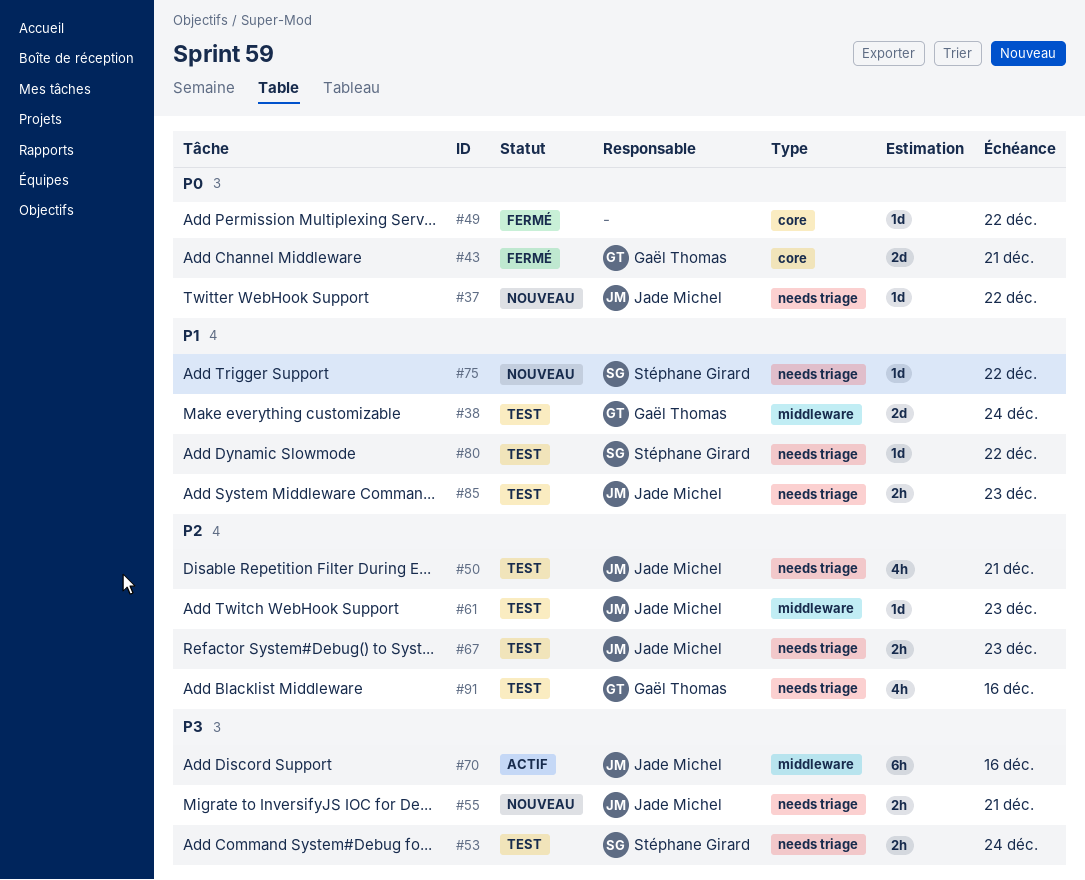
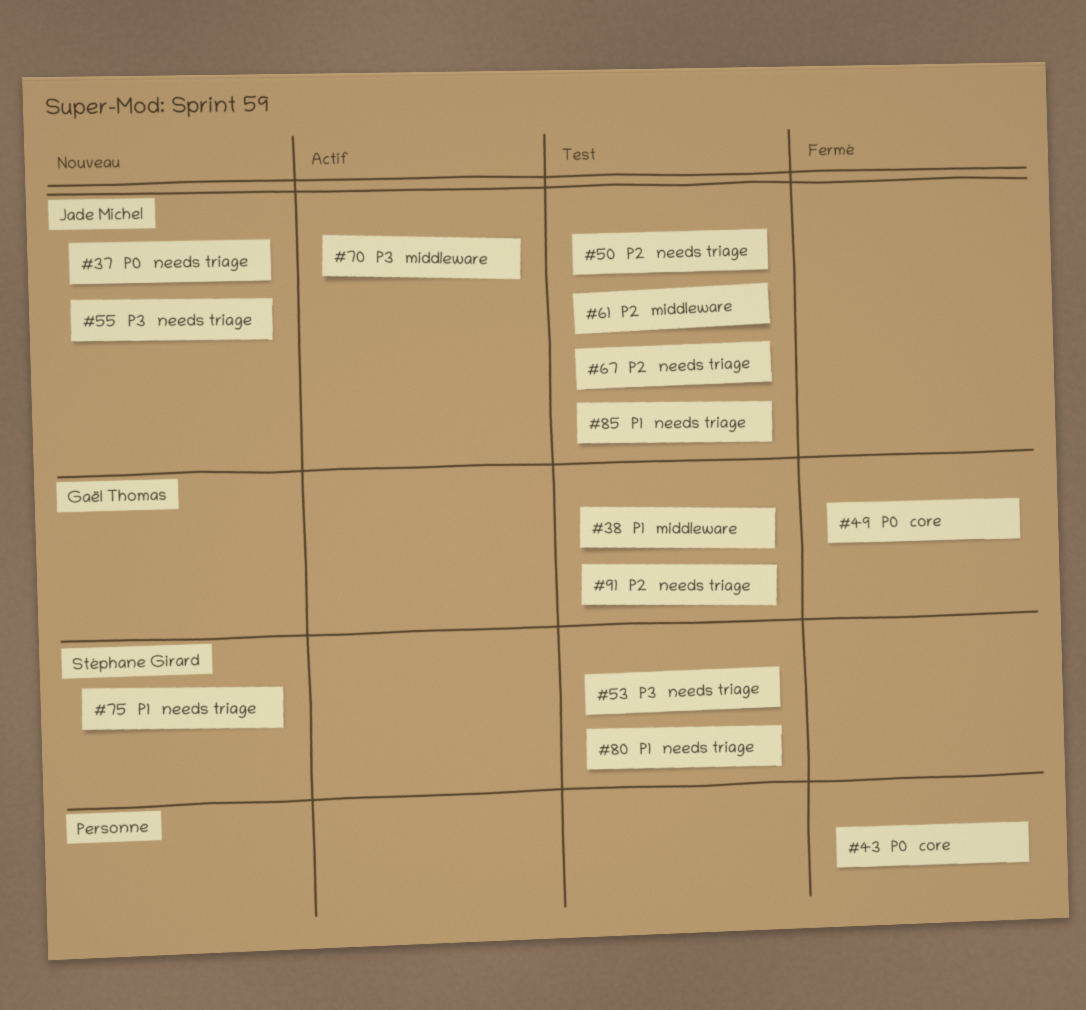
#43, owner: Gaël Thomas -> none
#49, owner: none -> Gaël Thomas

